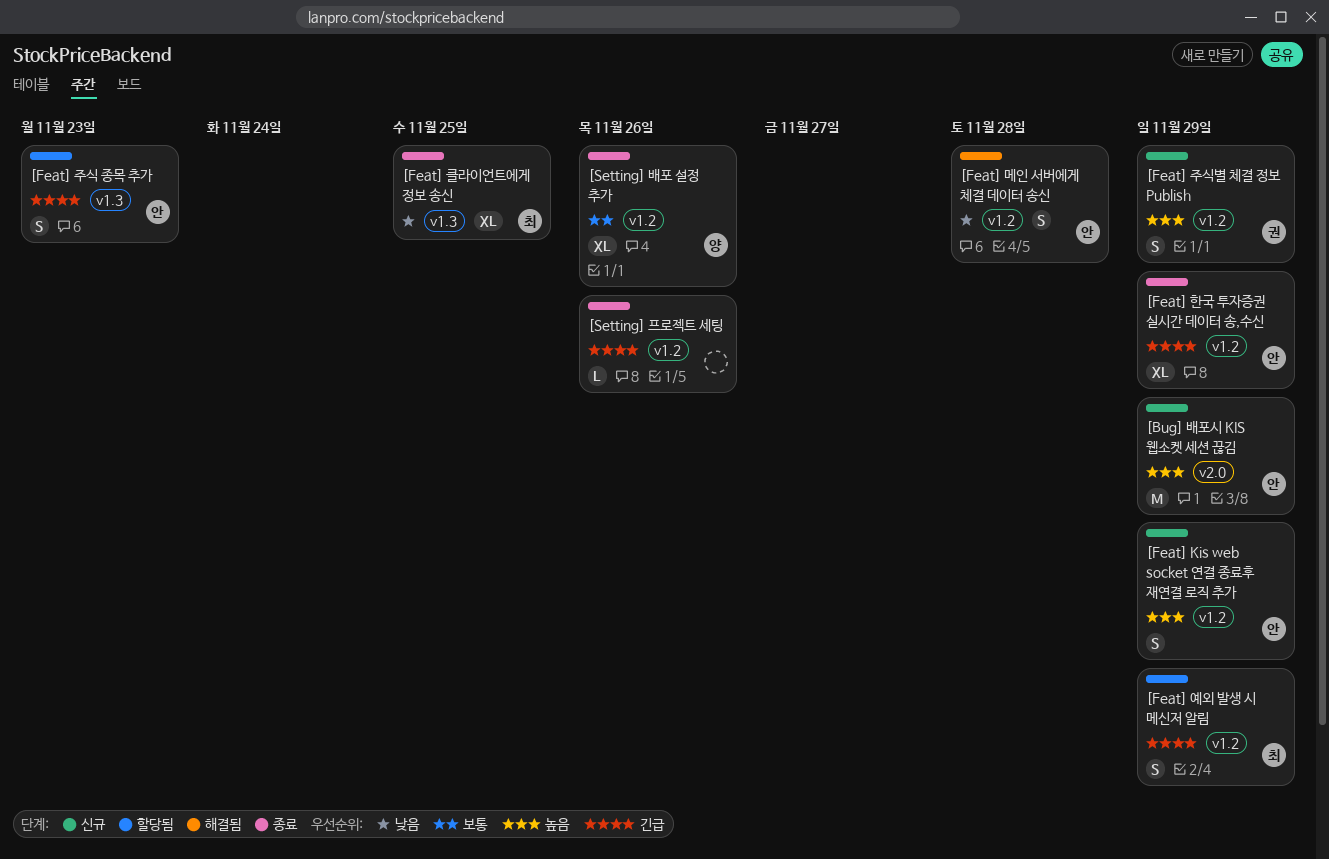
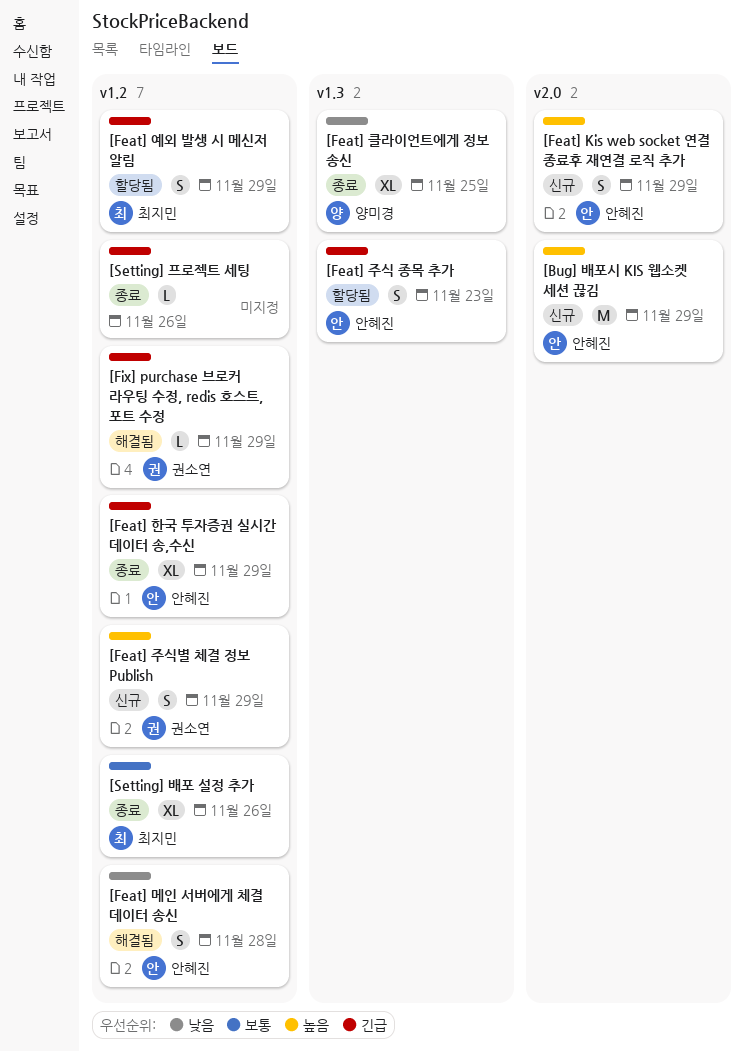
[Feat] Kis web socket 연결 종료후 재연결 로직 추가, label: v1.2 -> v2.0
[Feat] 클라이언트에게 정보 송신, owner: 최지민 -> 양미경
[Fix] purchase 브로커 라우팅 수정, redis 호스트, 포트 수정: none -> present
[Setting] 배포 설정 추가, owner: 양미경 -> 최지민

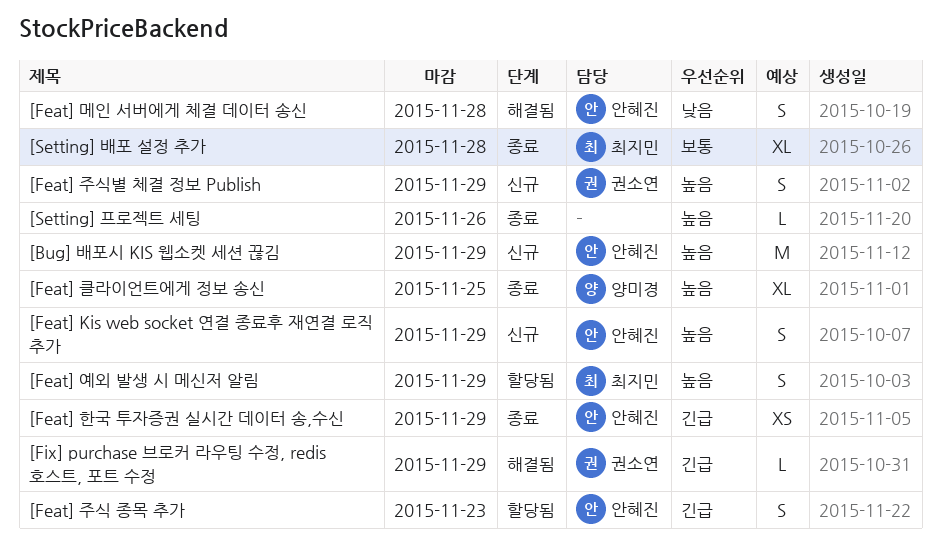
[Feat] 예외 발생 시 메신저 알림, priority: 긴급 -> 높음
[Feat] 클라이언트에게 정보 송신, priority: 낮음 -> 높음
[Feat] 한국 투자증권 실시간 데이터 송,수신, estimate: XL -> XS
[Setting] 배포 설정 추가, due: Nov 26 -> Nov 28
[Setting] 프로젝트 세팅, priority: 긴급 -> 높음

